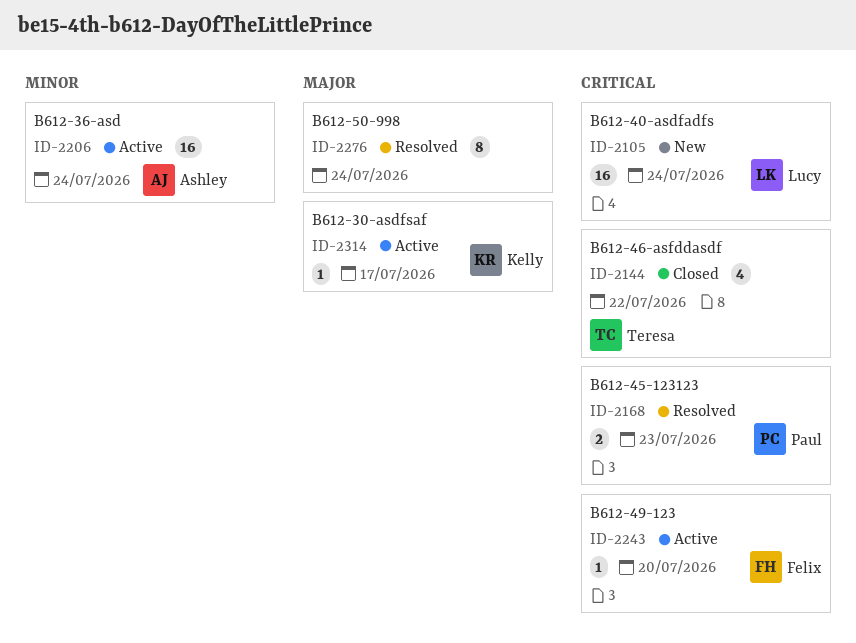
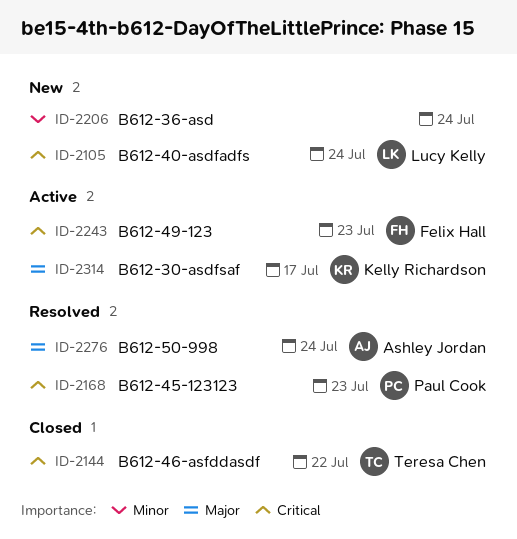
ID-2206, status: Active -> New
ID-2206, owner: Ashley Jordan -> none
ID-2243, due: Jul 20 -> Jul 23
ID-2276, owner: none -> Ashley Jordan

